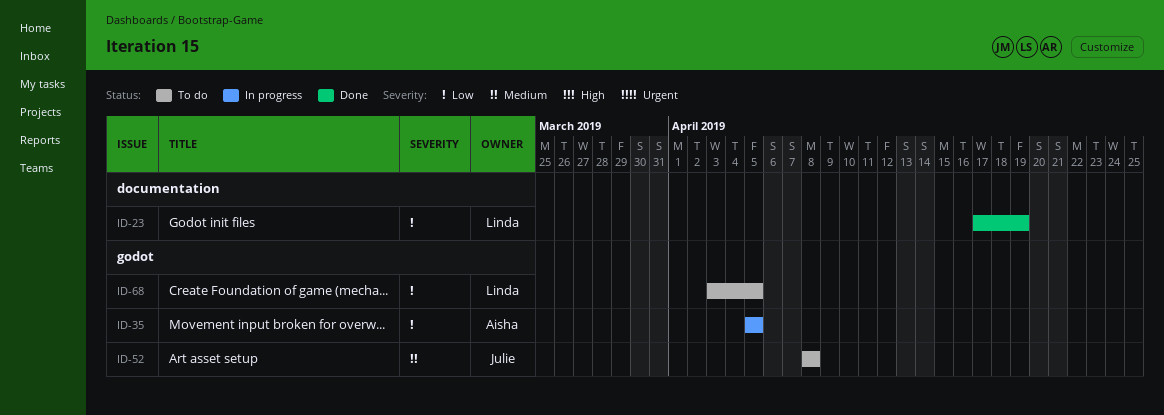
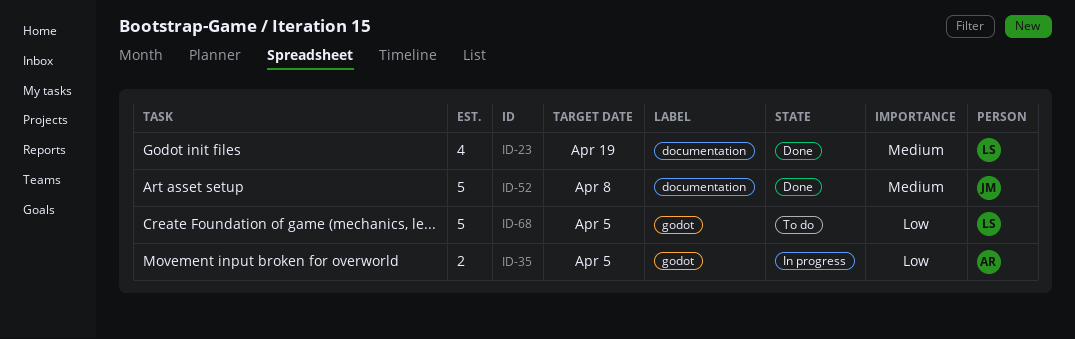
ID-23, priority: Low -> Medium
ID-52, status: To do -> Done
ID-52, label: godot -> documentation

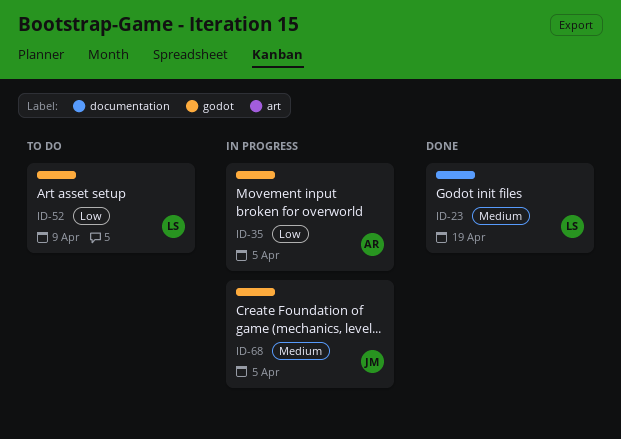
ID-52, status: Done -> To do
ID-52, owner: JM -> LS
ID-52, priority: Medium -> Low
ID-52, label: documentation -> godot
ID-52, due: Apr 8 -> Apr 9
ID-68, status: To do -> In progress
ID-68, owner: LS -> JM
ID-68, priority: Low -> Medium

